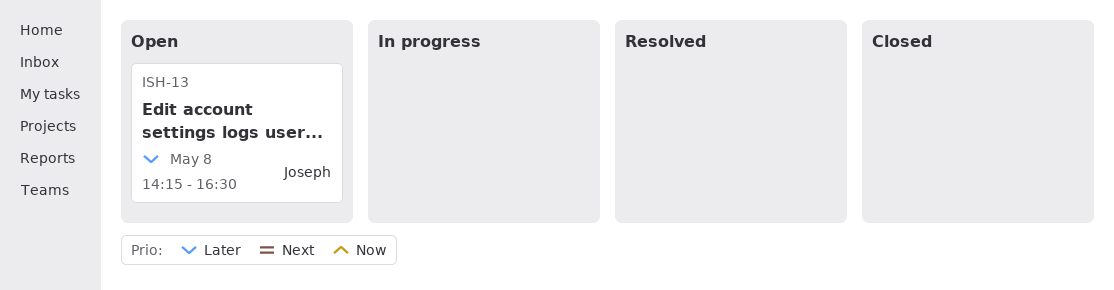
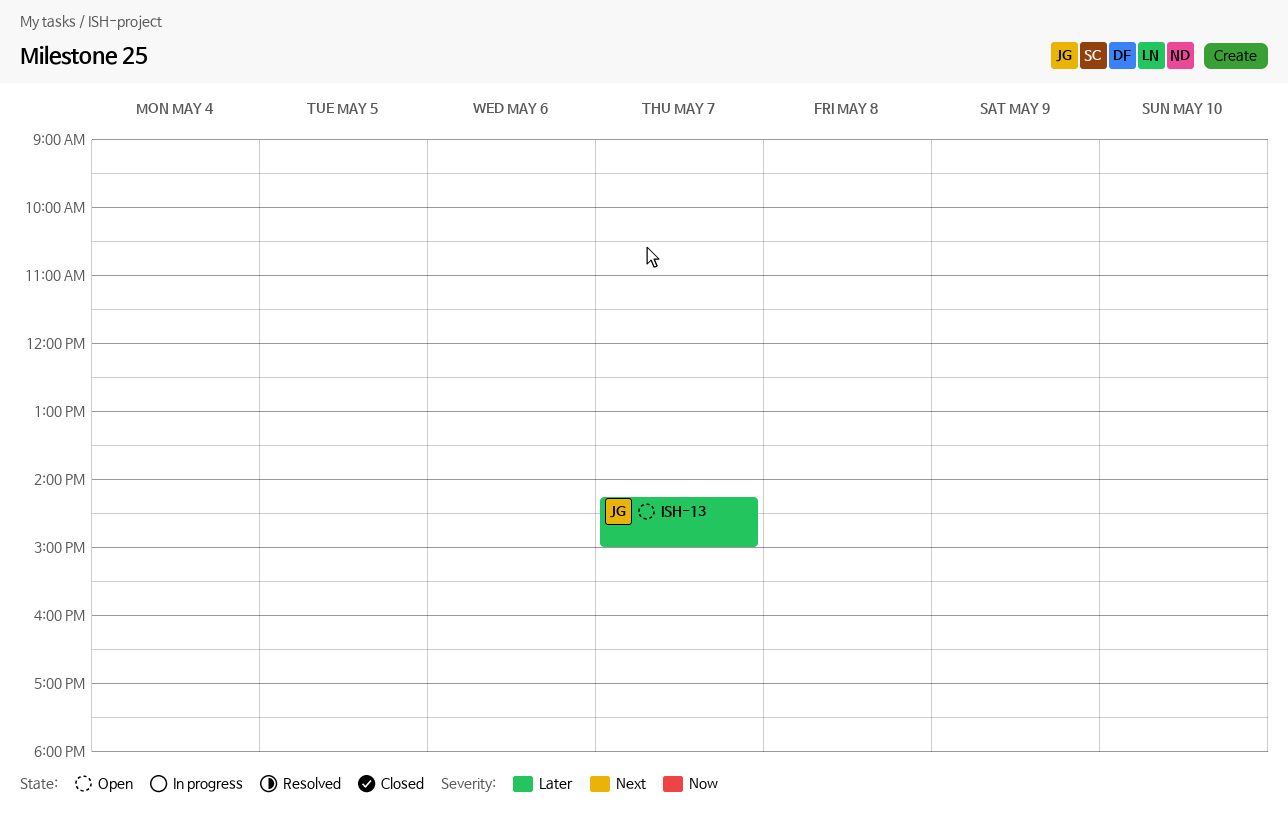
ISH-13, day: May 8 -> May 7
ISH-13, ends: 16:30 -> 15:00

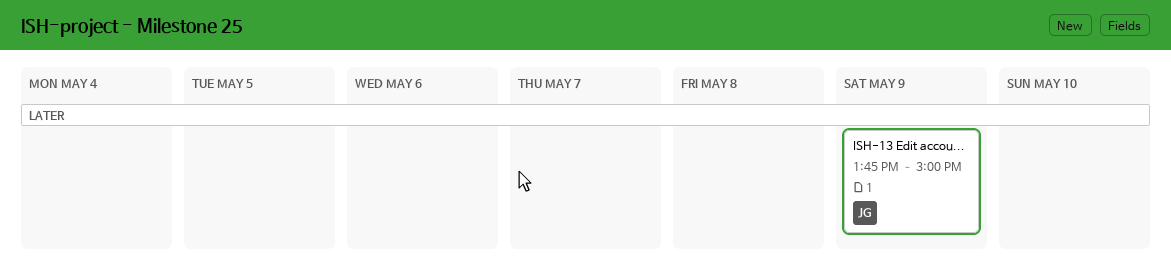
ISH-13, day: May 7 -> May 9
ISH-13, begins: 14:15 -> 13:45

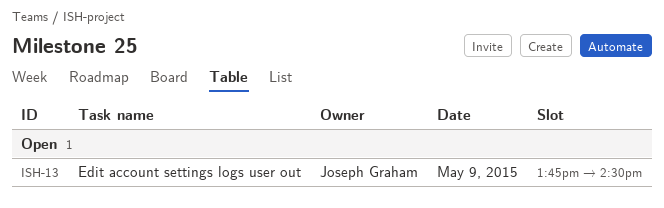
ISH-13, ends: 15:00 -> 14:30

